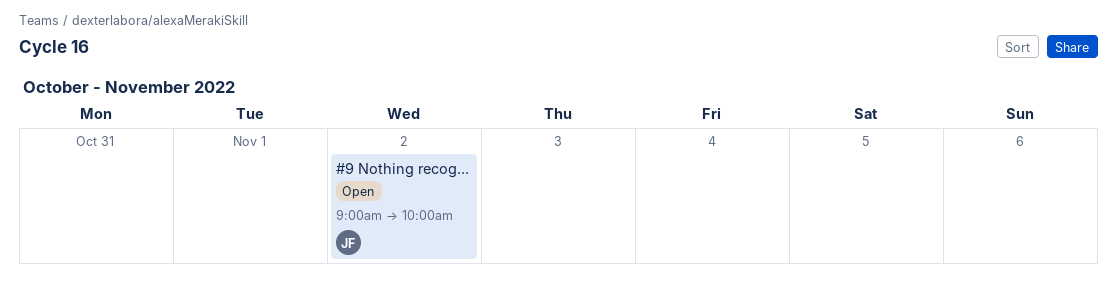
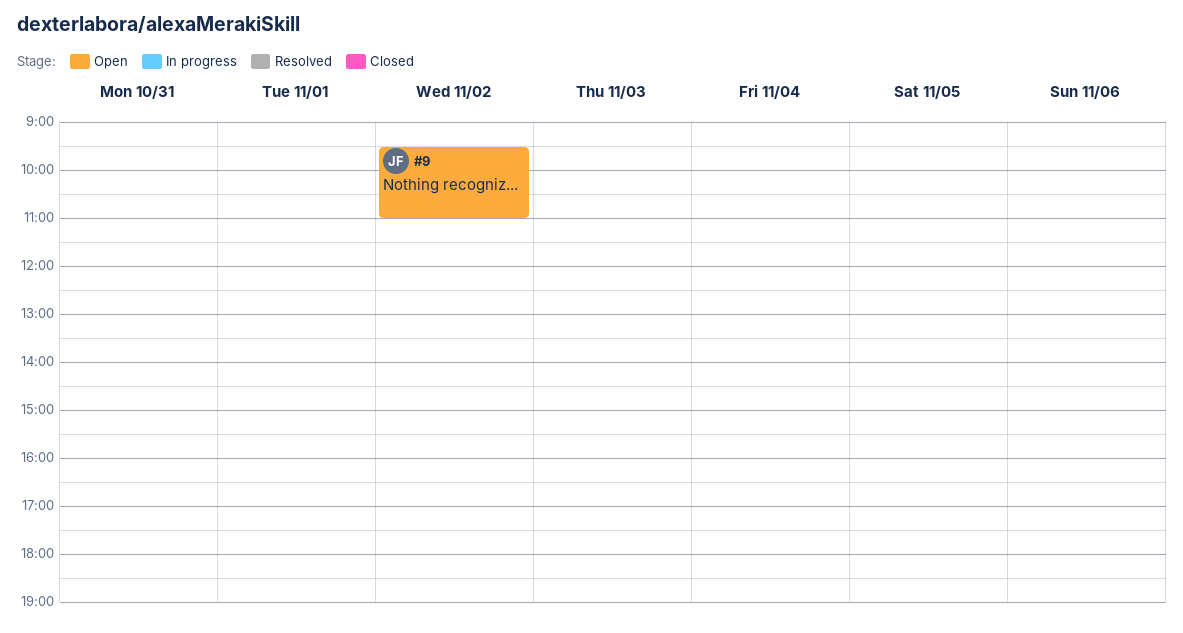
#9, begins: 09:00 -> 09:30
#9, ends: 10:00 -> 11:00

